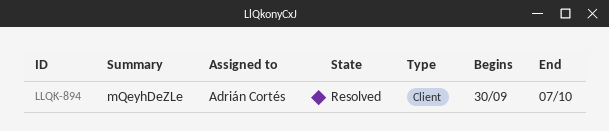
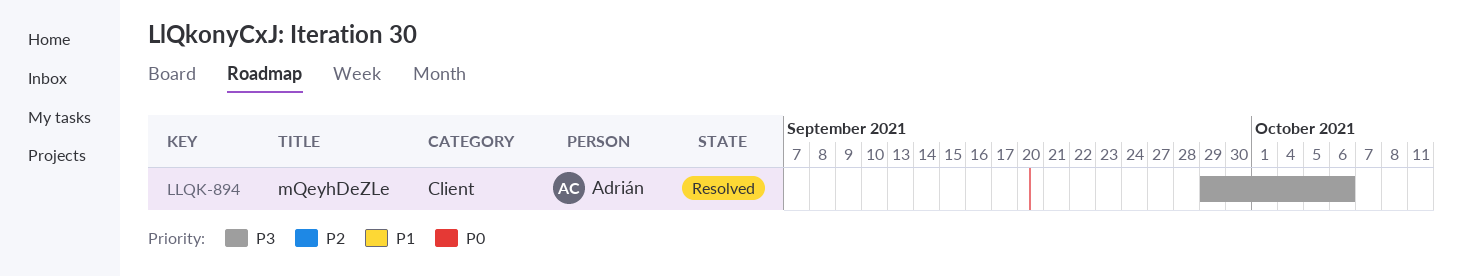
LLQK-894, start: Sep 30 -> Sep 29
LLQK-894, due: Oct 7 -> Oct 6

